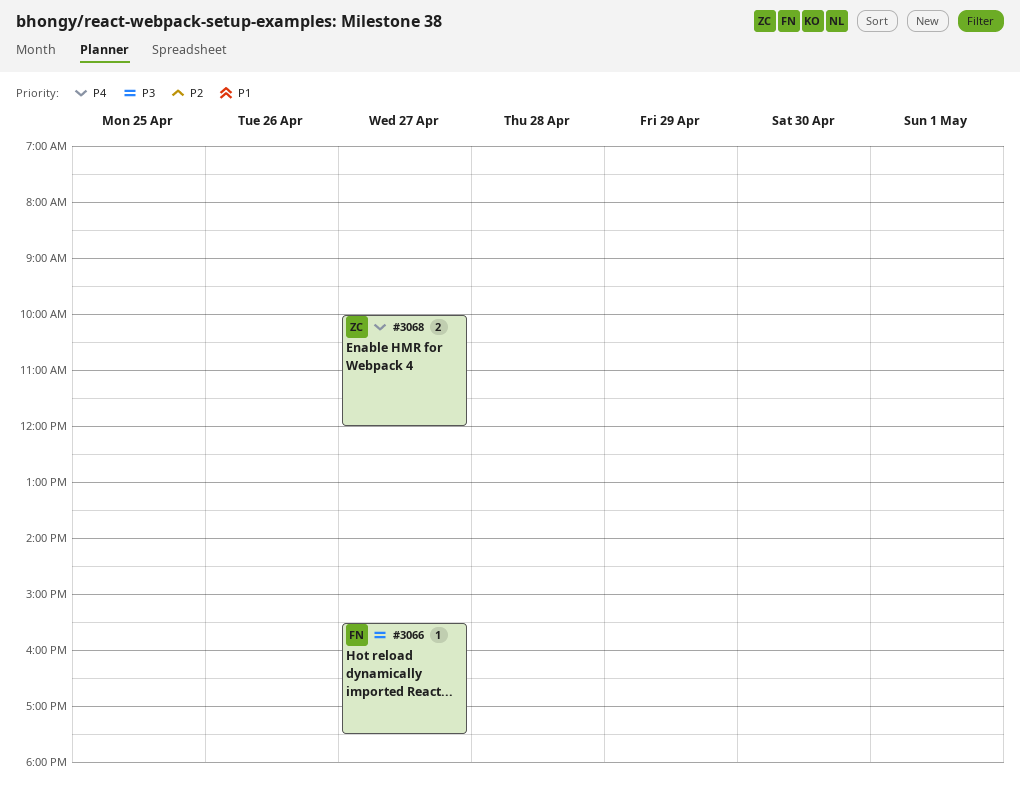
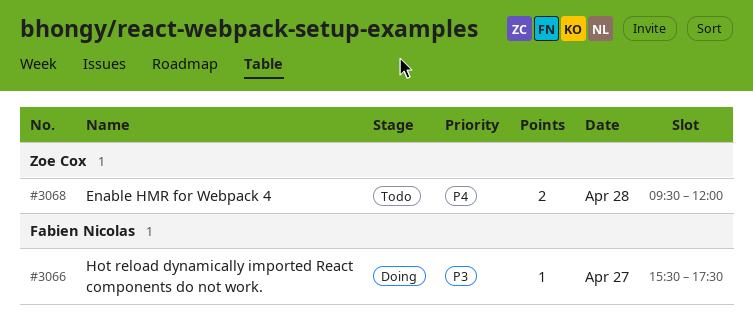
#3068, day: Apr 27 -> Apr 28
#3068, begins: 10:00 -> 09:30

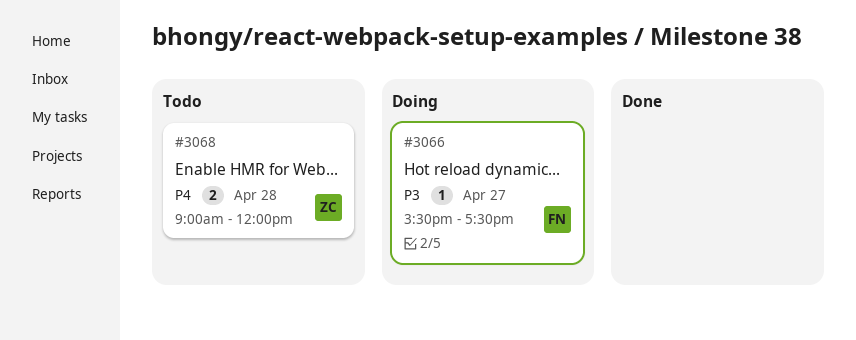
#3068, begins: 09:30 -> 09:00

